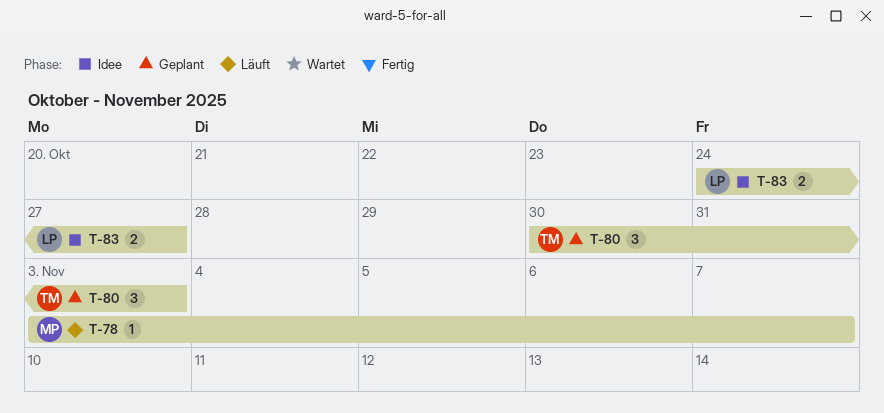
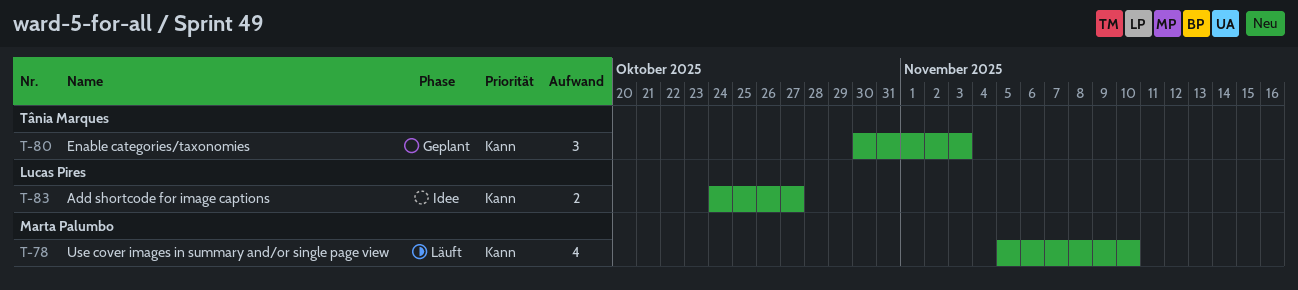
T-78, estimate: 1 -> 4
T-78, start: Nov 3 -> Nov 5
T-78, due: Nov 7 -> Nov 10

